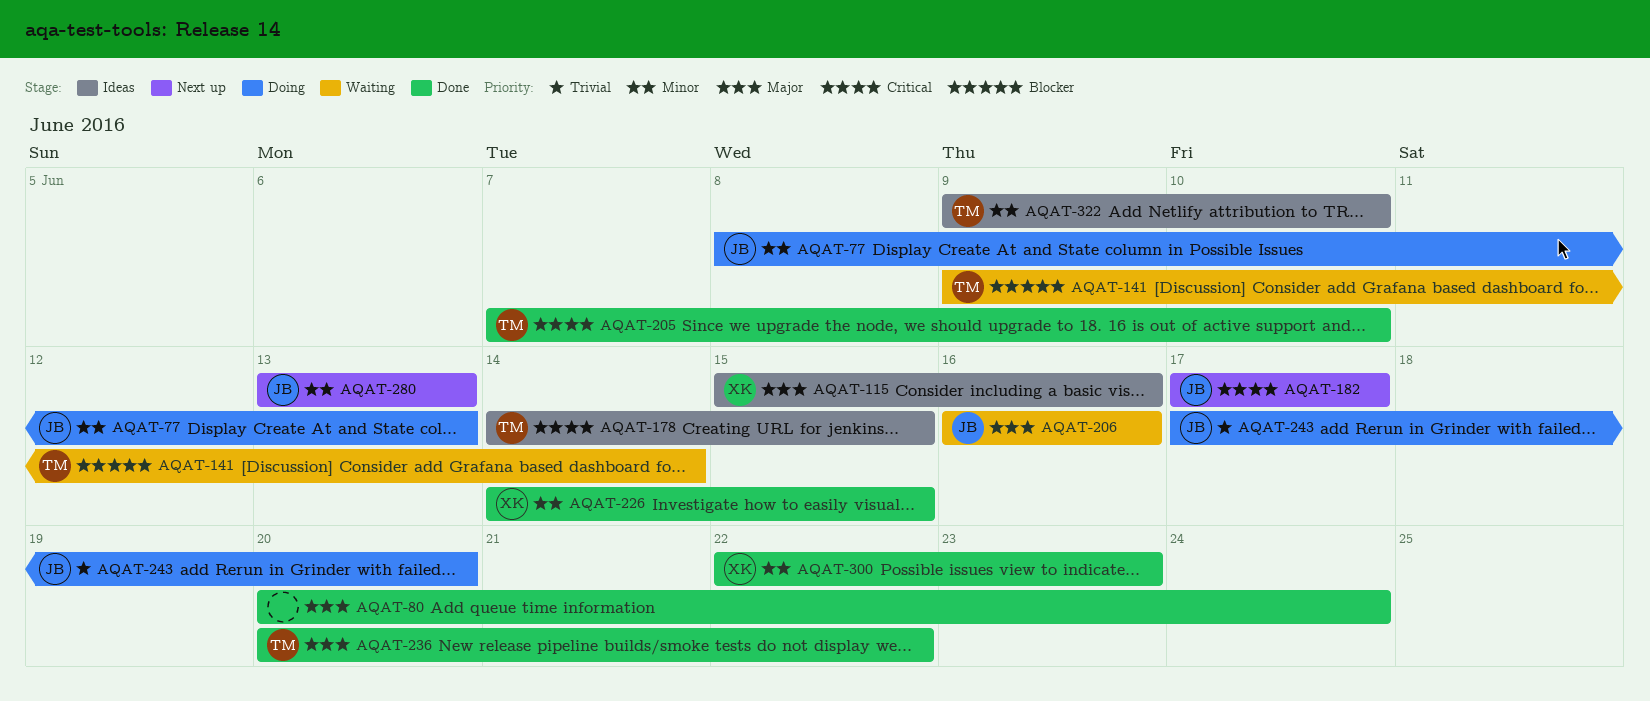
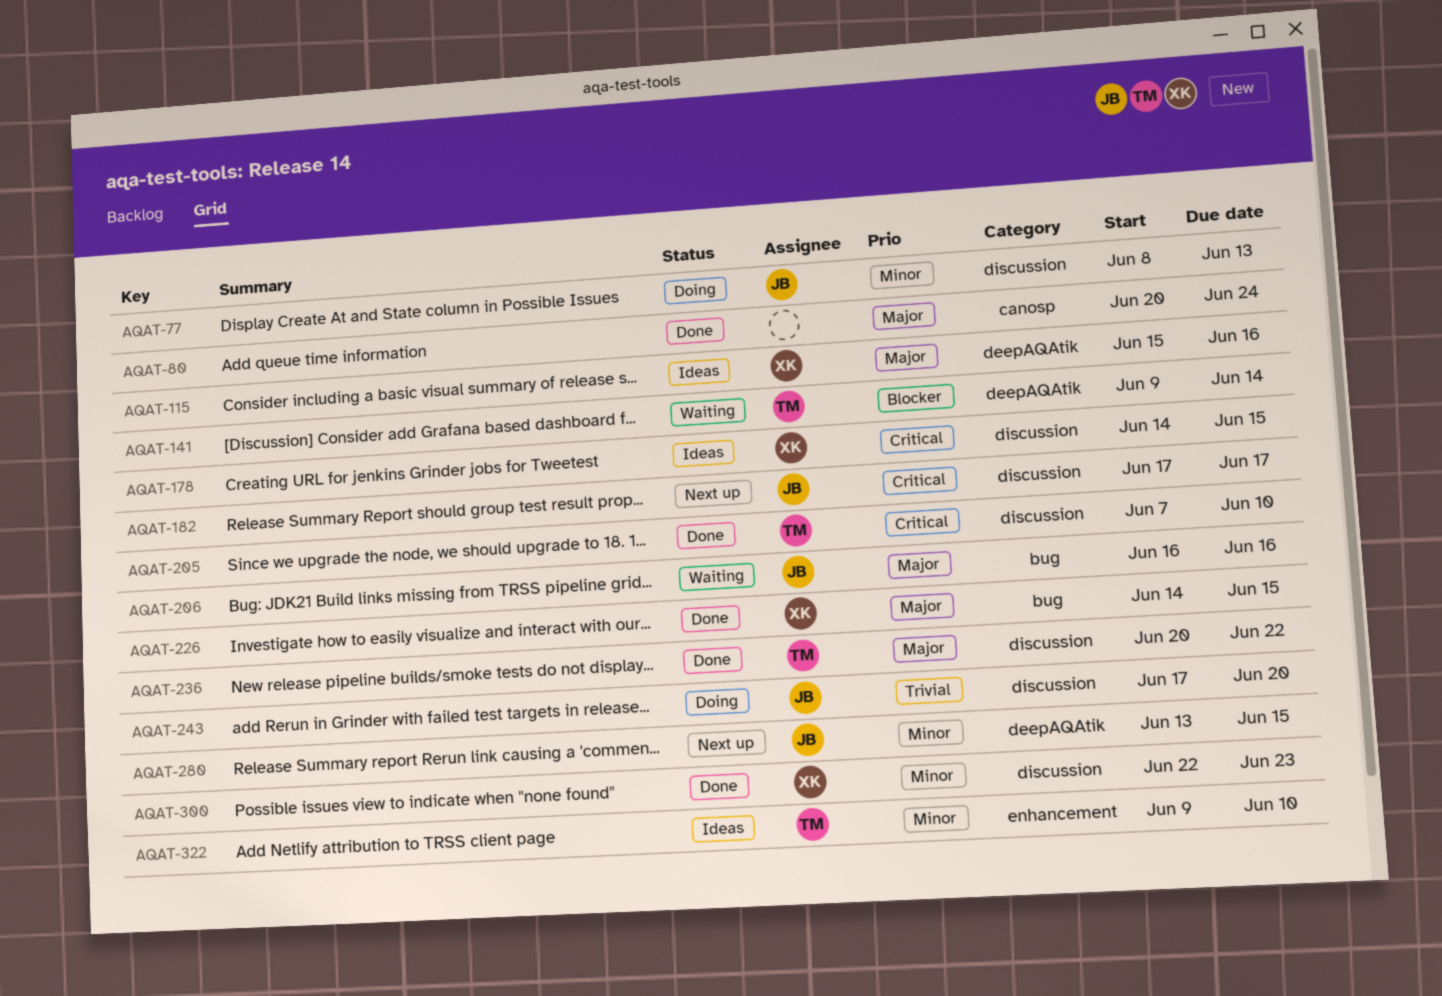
AQAT-178, owner: TM -> XK
AQAT-226, priority: Minor -> Major
AQAT-280, due: Jun 13 -> Jun 15

